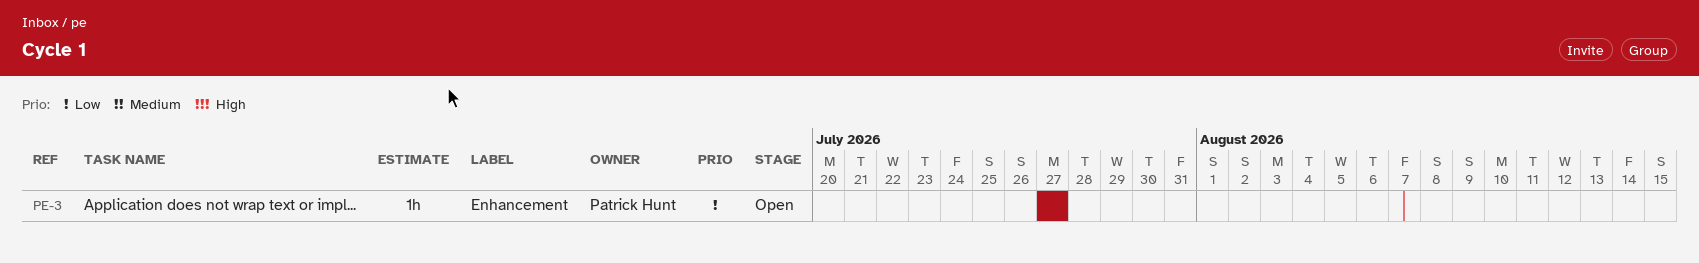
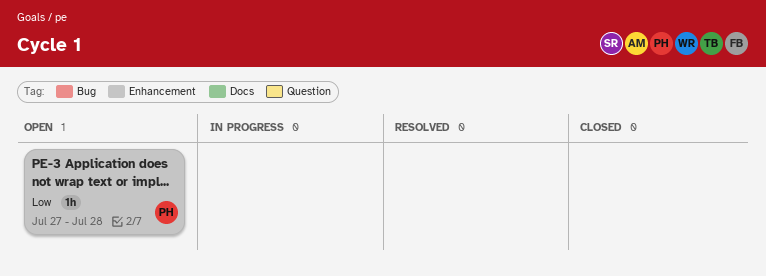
PE-3, due: Jul 27 -> Jul 28

